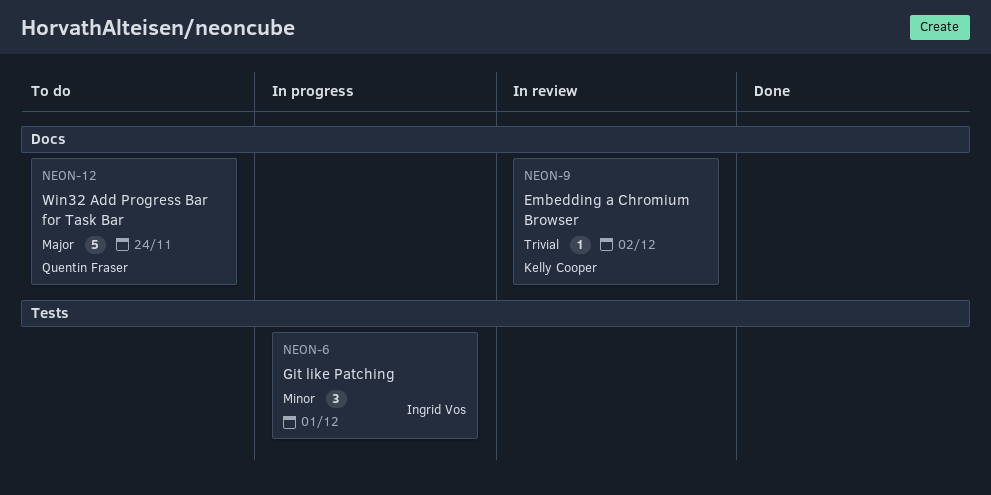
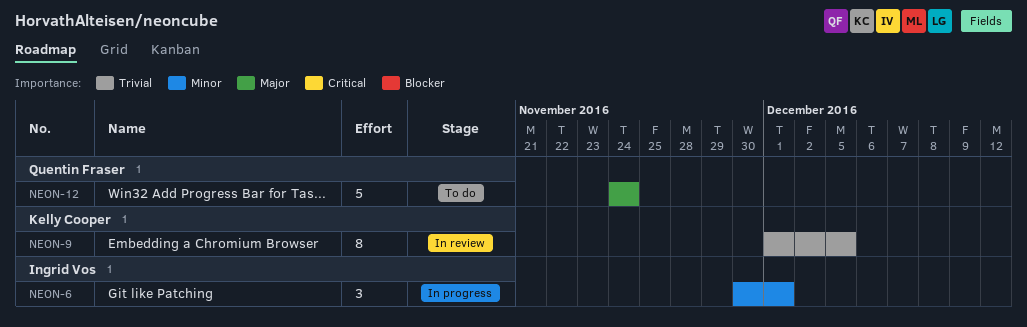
NEON-9, estimate: 1 -> 8
NEON-9, due: Dec 2 -> Dec 5

